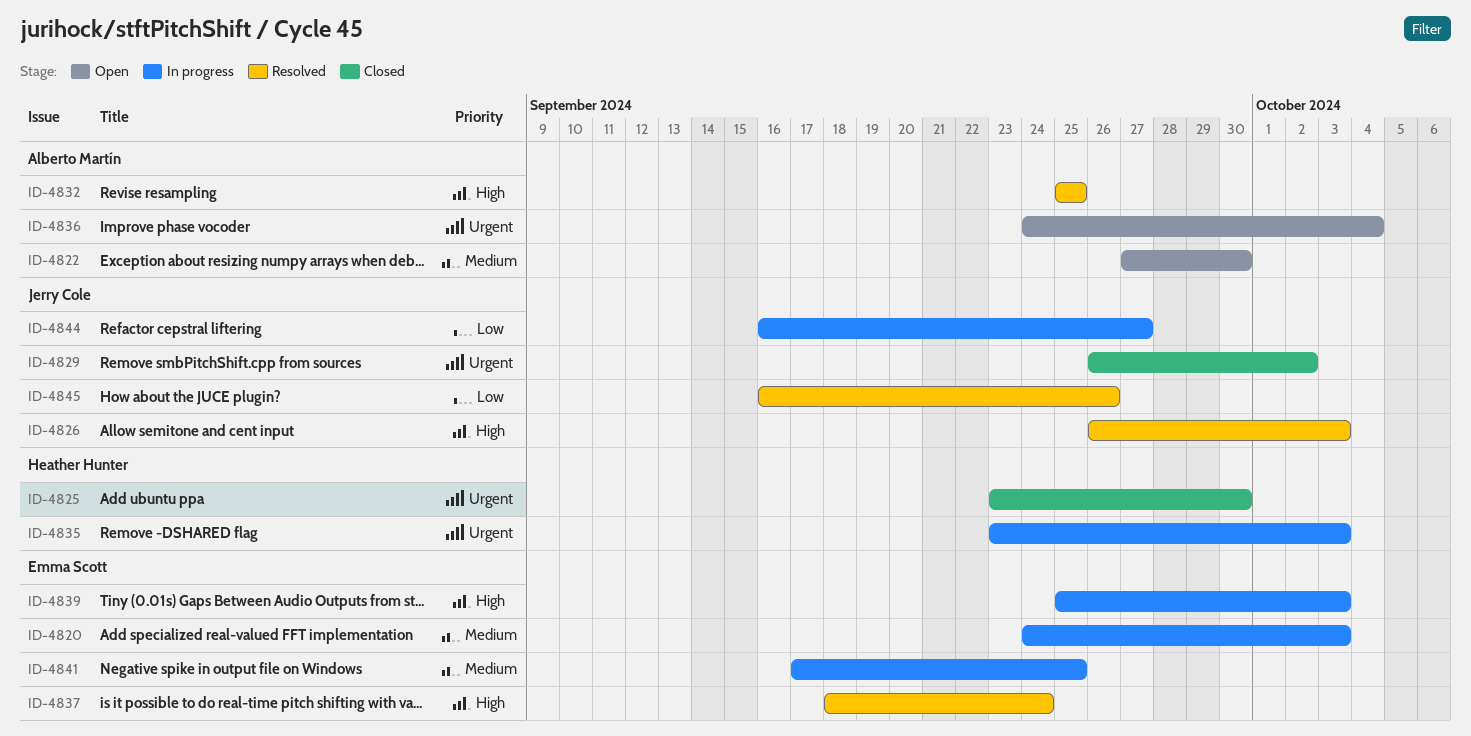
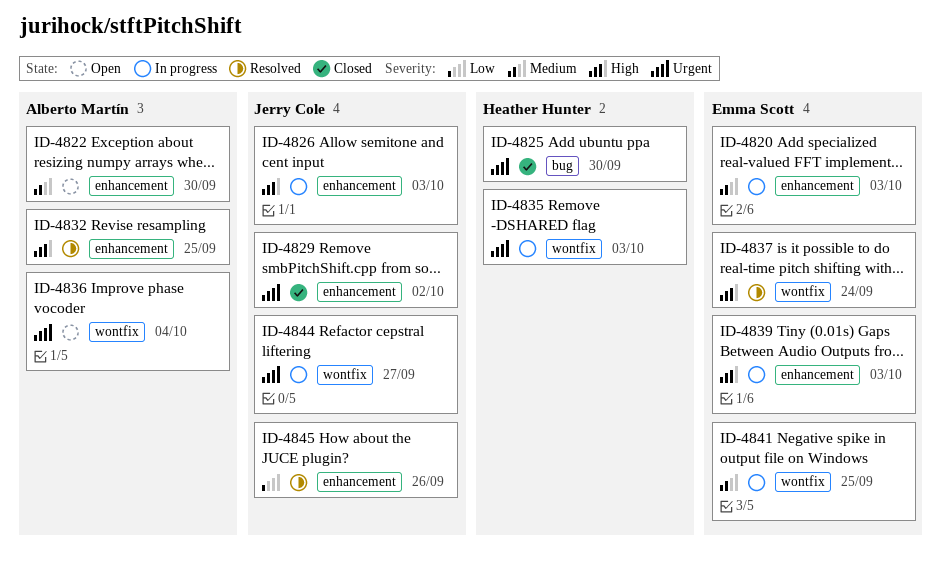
ID-4826, status: Resolved -> In progress
ID-4844, priority: Low -> Urgent

